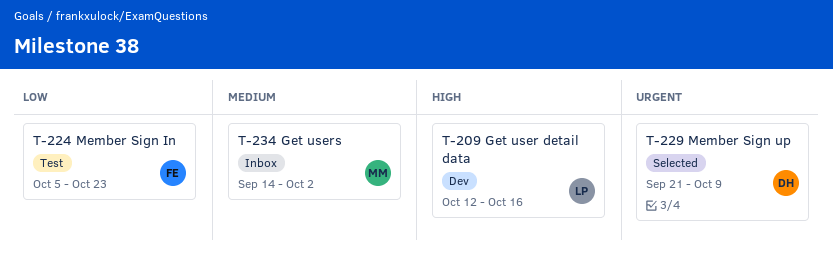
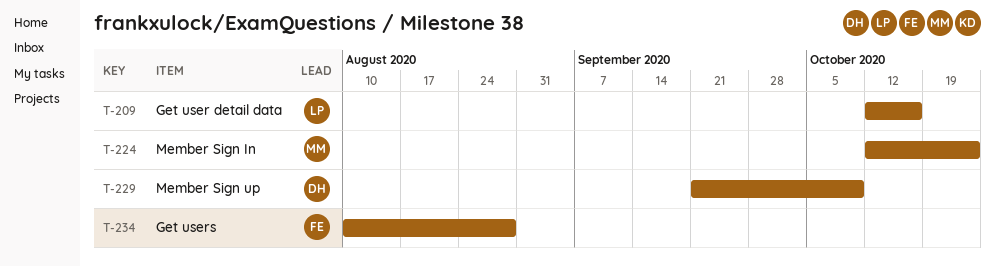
T-224, owner: FE -> MM
T-224, start: Oct 5 -> Oct 12
T-234, owner: MM -> FE
T-234, start: Sep 14 -> Aug 10
T-234, due: Oct 2 -> Aug 28

